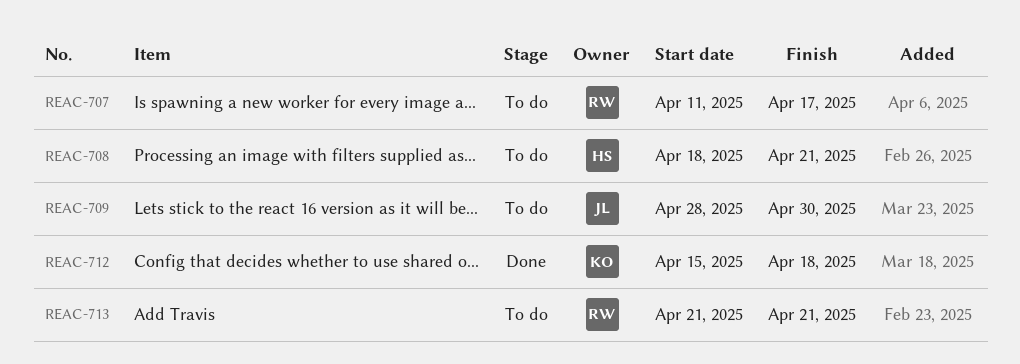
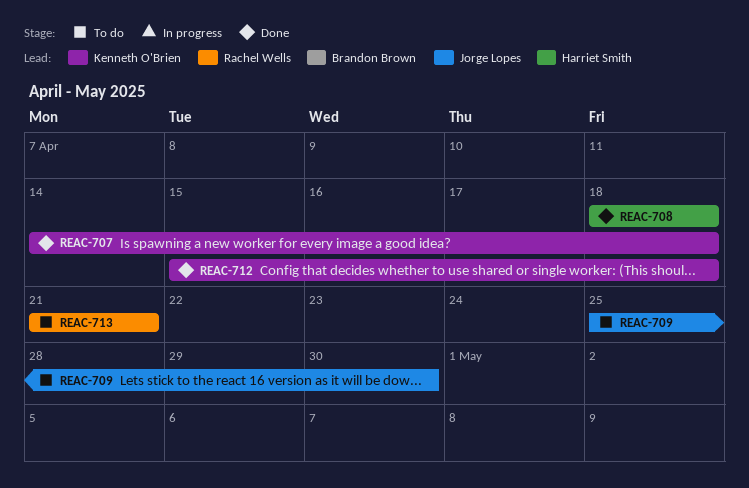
REAC-707, status: To do -> Done
REAC-707, owner: Rachel Wells -> Kenneth O'Brien
REAC-707, start: Apr 11 -> Apr 14
REAC-707, due: Apr 17 -> Apr 18
REAC-708, status: To do -> Done
REAC-708, due: Apr 21 -> Apr 18
REAC-709, start: Apr 28 -> Apr 25

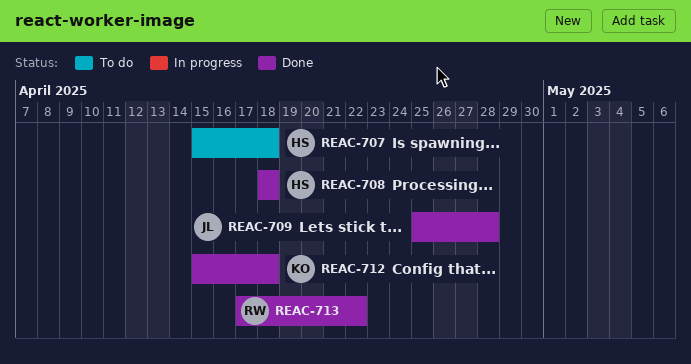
REAC-707, status: Done -> To do
REAC-707, owner: Kenneth O'Brien -> Harriet Smith
REAC-707, start: Apr 14 -> Apr 15
REAC-709, status: To do -> Done
REAC-709, due: Apr 30 -> Apr 28
REAC-713, status: To do -> Done
REAC-713, start: Apr 21 -> Apr 17
REAC-713, due: Apr 21 -> Apr 22

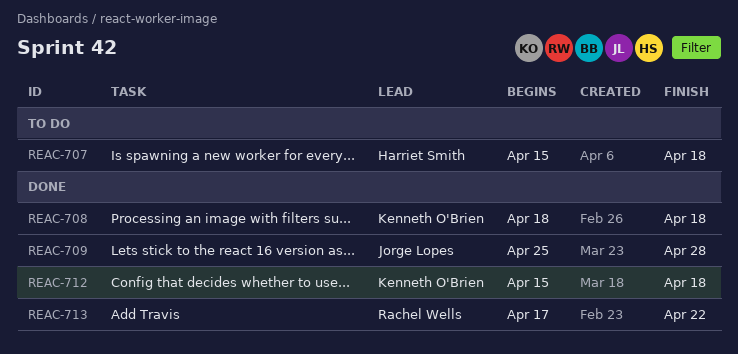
REAC-708, owner: Harriet Smith -> Kenneth O'Brien

